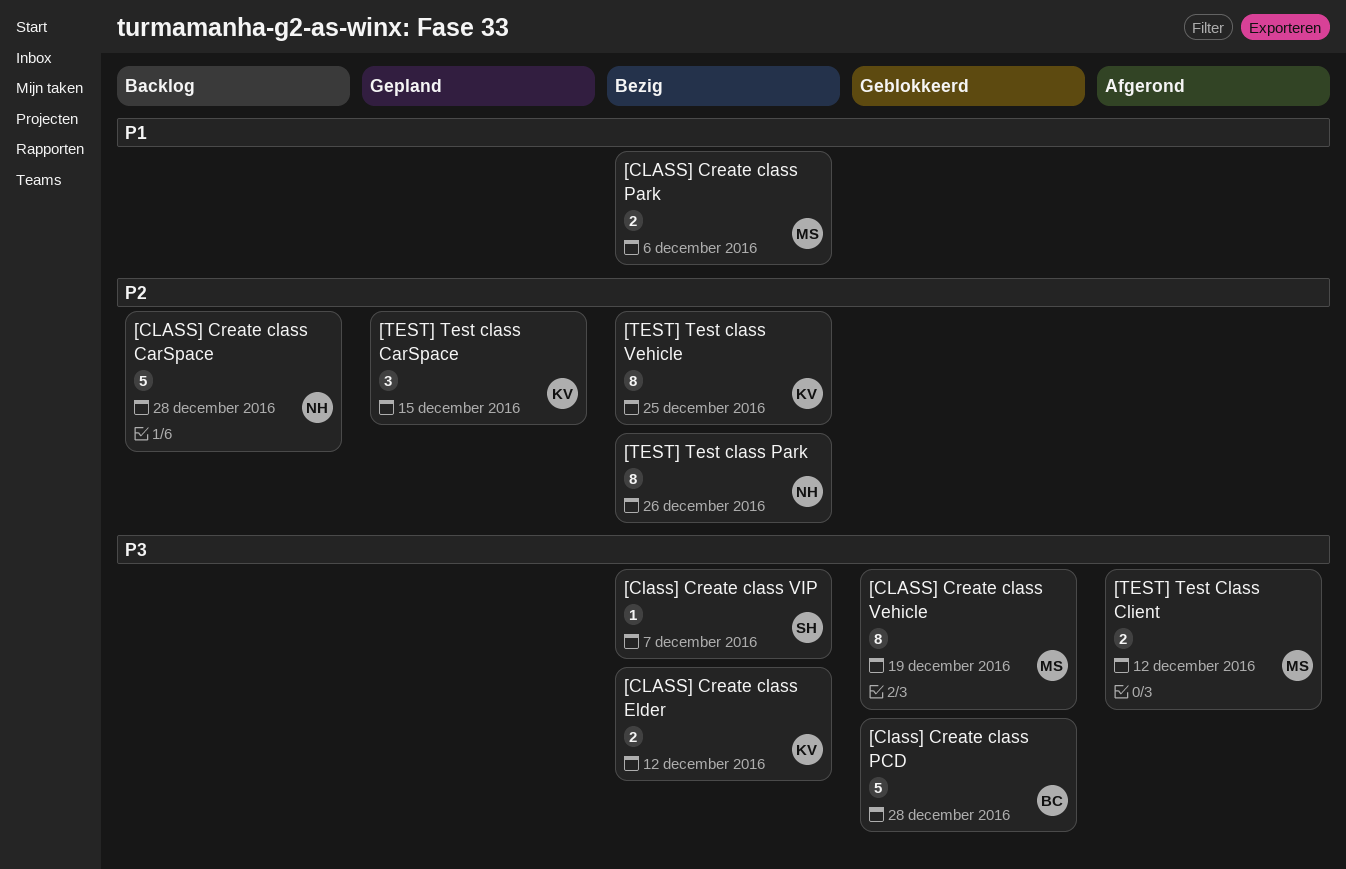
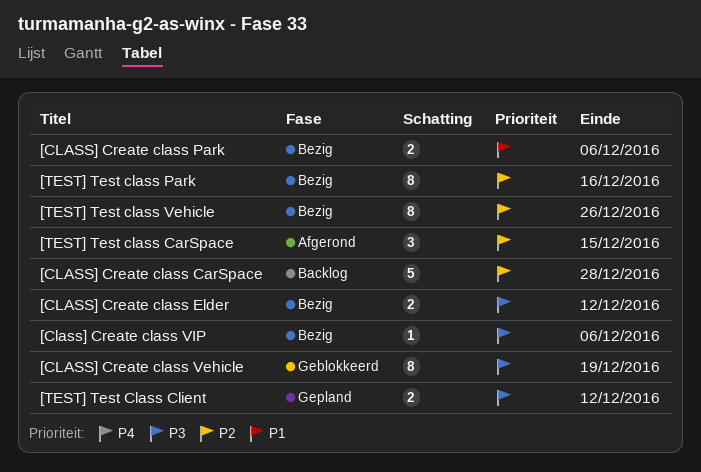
[Class] Create class PCD: present -> none
[Class] Create class VIP, due: Dec 7 -> Dec 6
[TEST] Test class CarSpace, status: Gepland -> Afgerond
[TEST] Test Class Client, status: Afgerond -> Gepland
[TEST] Test class Park, due: Dec 26 -> Dec 16
[TEST] Test class Vehicle, due: Dec 25 -> Dec 26

